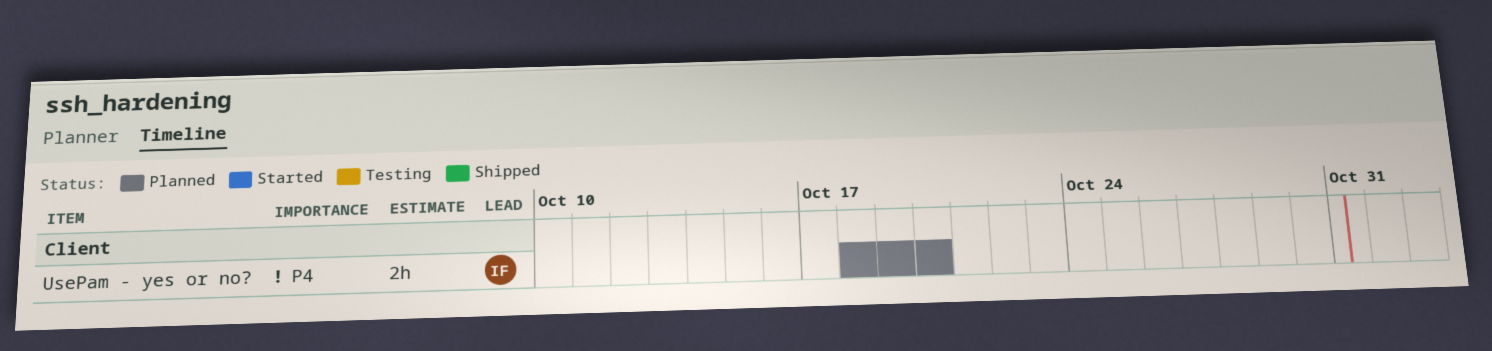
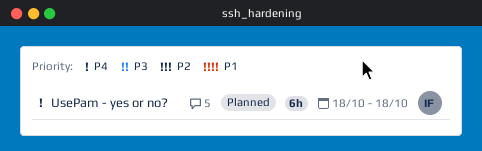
UsePam - yes or no?, estimate: 2h -> 6h
UsePam - yes or no?, due: Oct 20 -> Oct 18

